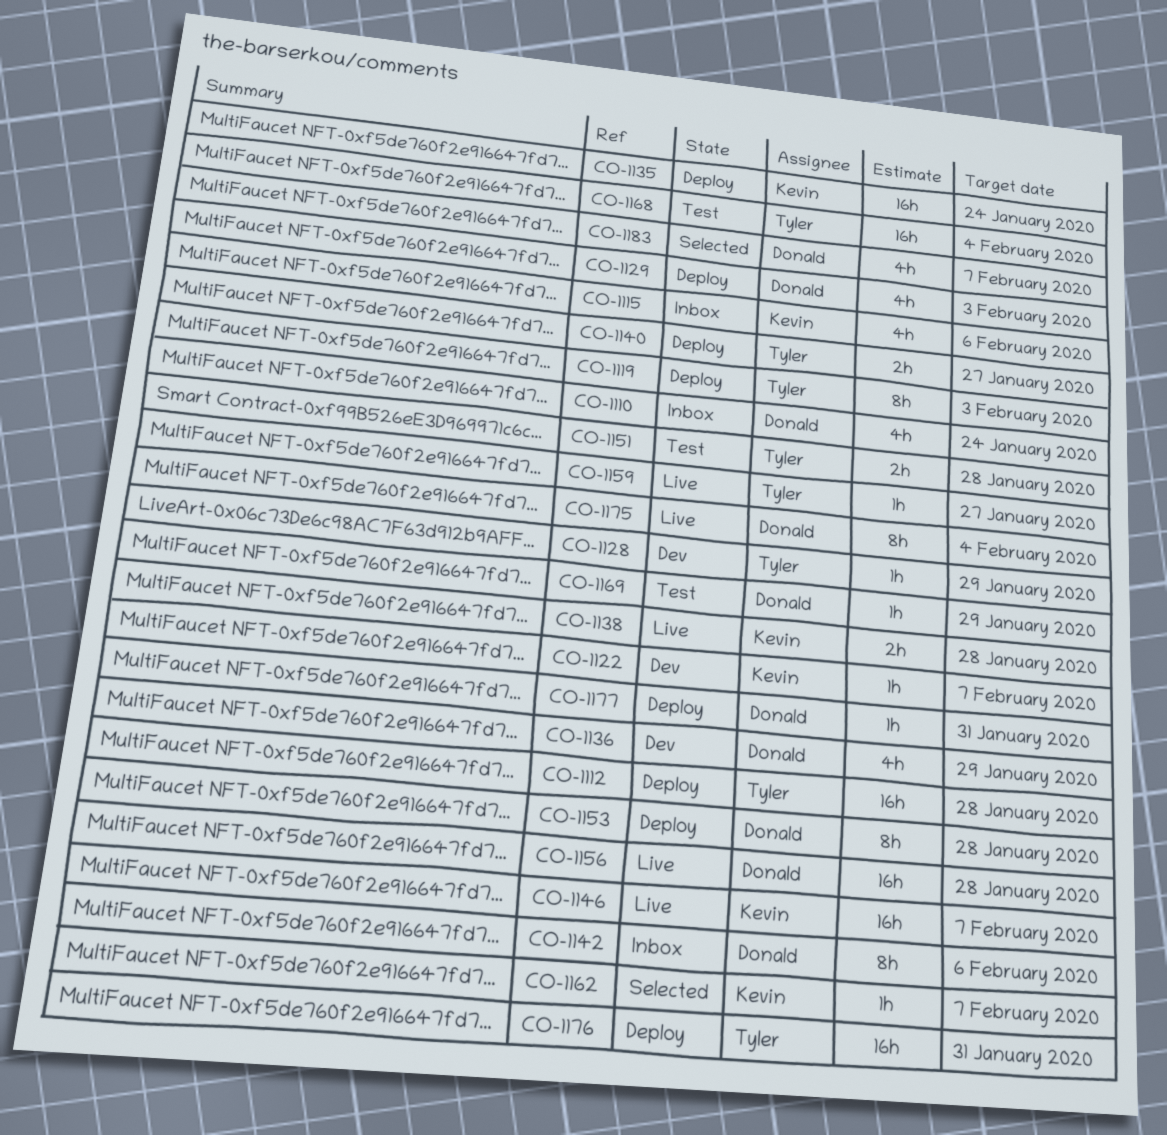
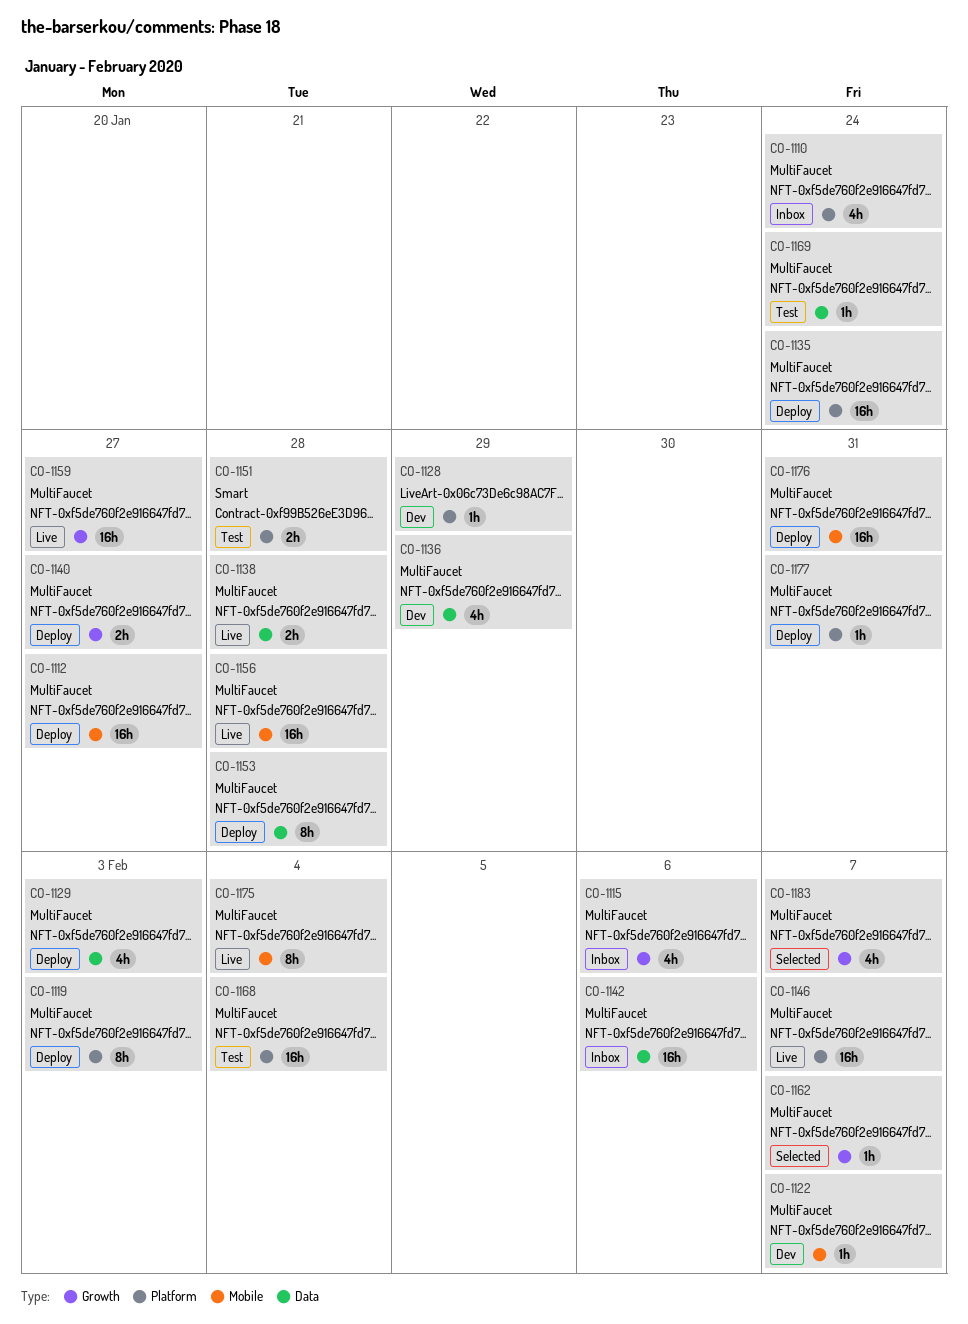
CO-1112, due: Jan 28 -> Jan 27
CO-1142, estimate: 8h -> 16h
CO-1159, estimate: 1h -> 16h
CO-1169, due: Jan 29 -> Jan 24

